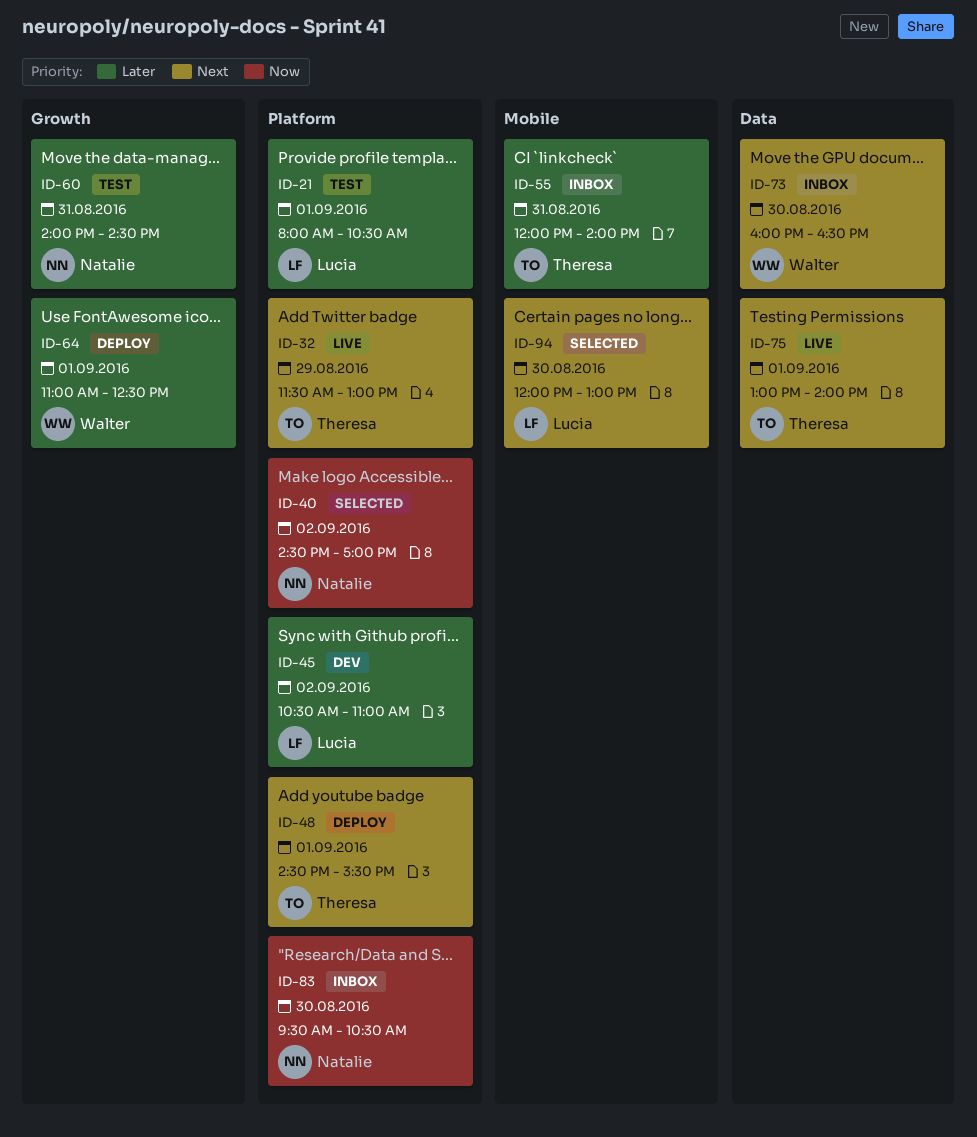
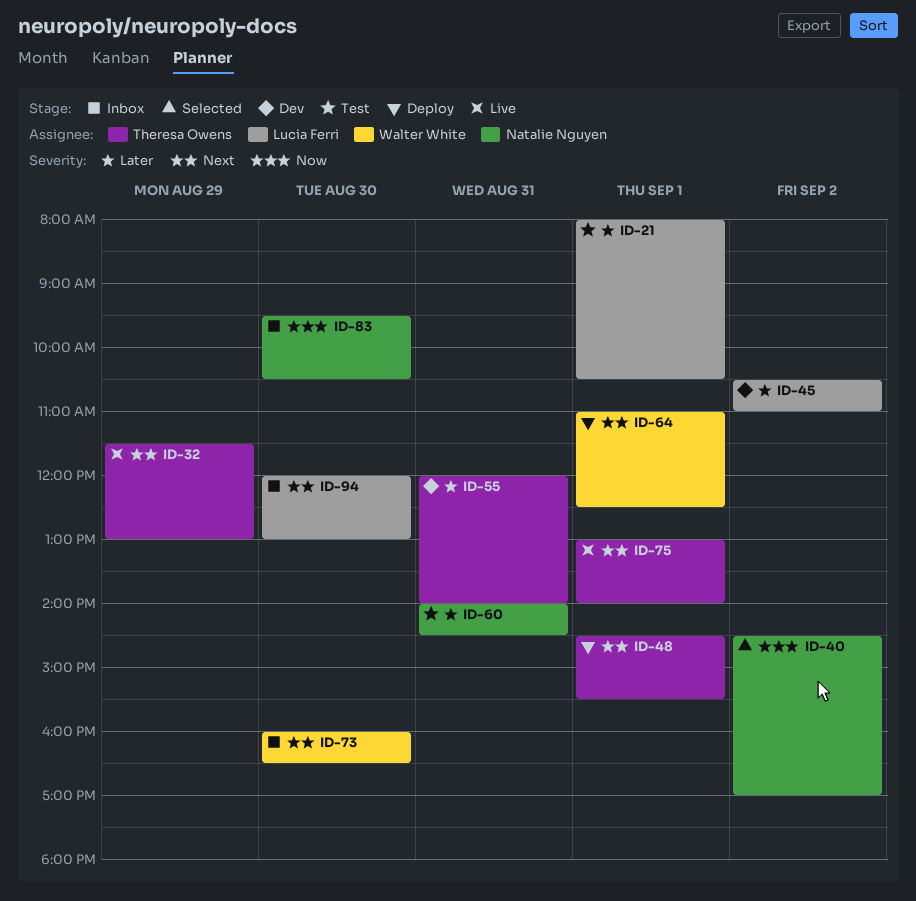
ID-55, status: Inbox -> Dev
ID-64, priority: Later -> Next
ID-94, status: Selected -> Inbox

